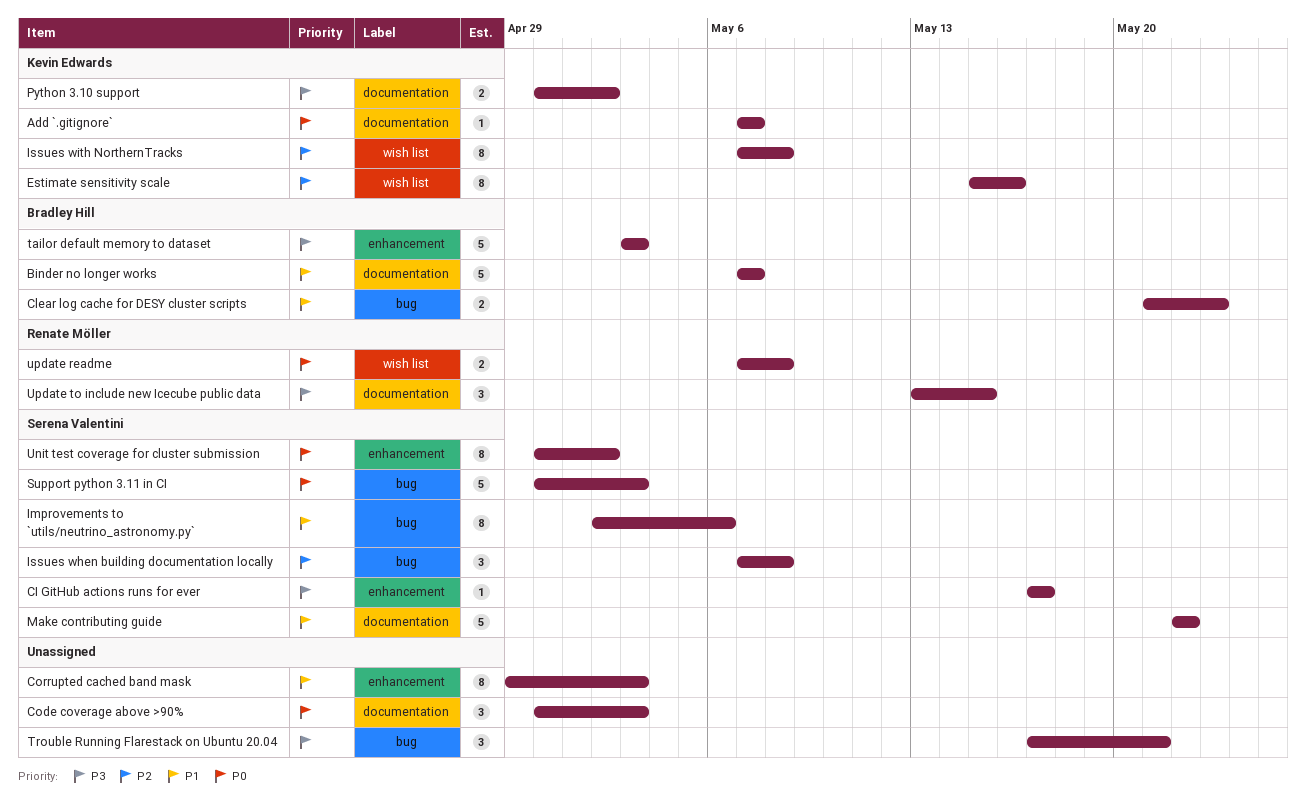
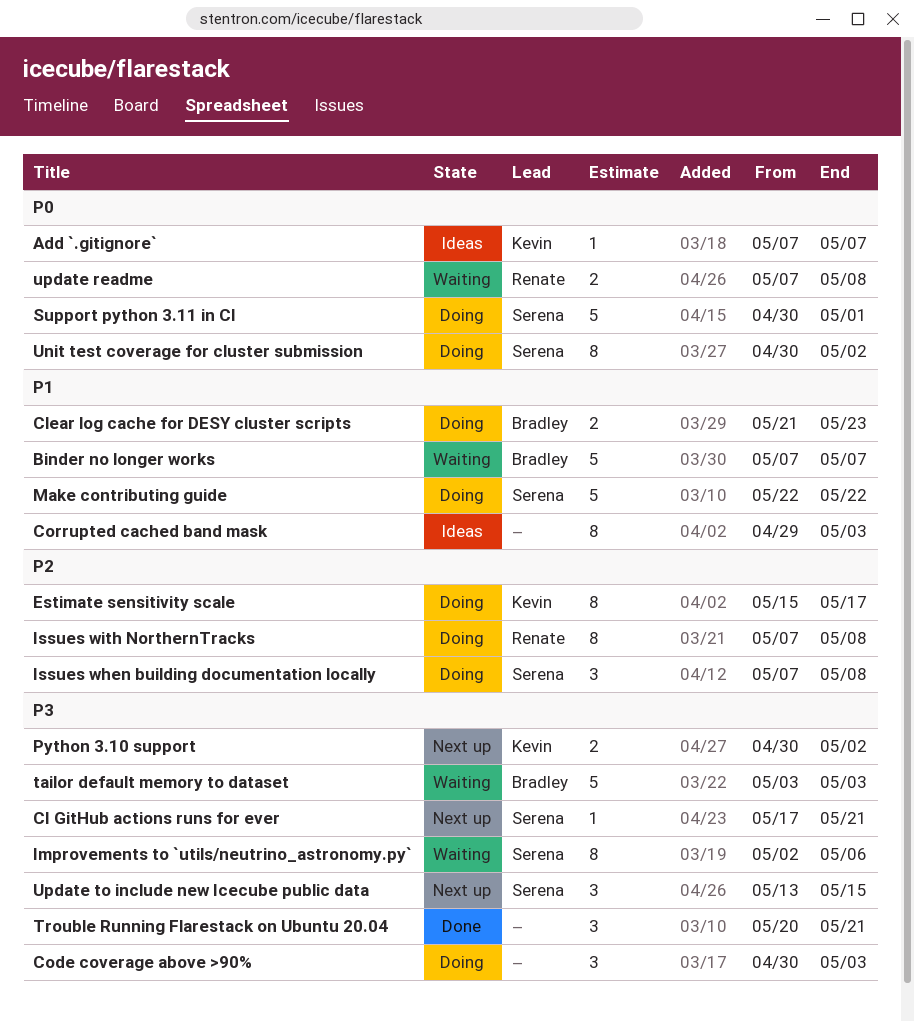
CI GitHub actions runs for ever, due: May 17 -> May 21
Code coverage above >90%, priority: P0 -> P3
Estimate sensitivity scale, due: May 16 -> May 17
Improvements to `utils/neutrino_astronomy.py`, priority: P1 -> P3
Issues with NorthernTracks, owner: Kevin Edwards -> Renate Möller
Support python 3.11 in CI, due: May 3 -> May 1
Trouble Running Flarestack on Ubuntu 20.04, start: May 17 -> May 20
Update to include new Icecube public data, owner: Renate Möller -> Serena Valentini

